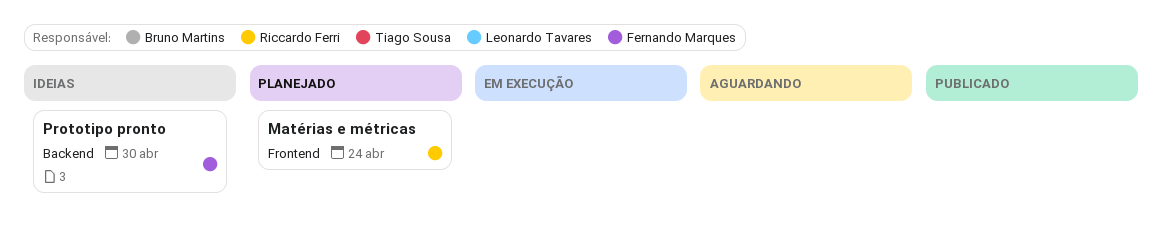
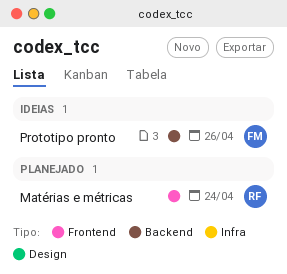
Prototipo pronto, due: Apr 30 -> Apr 26

